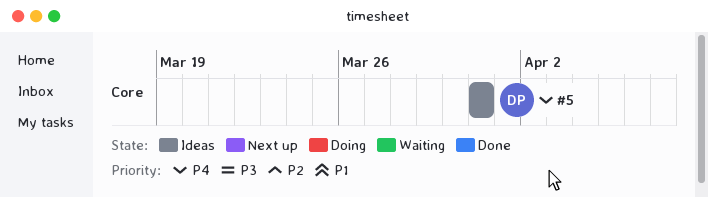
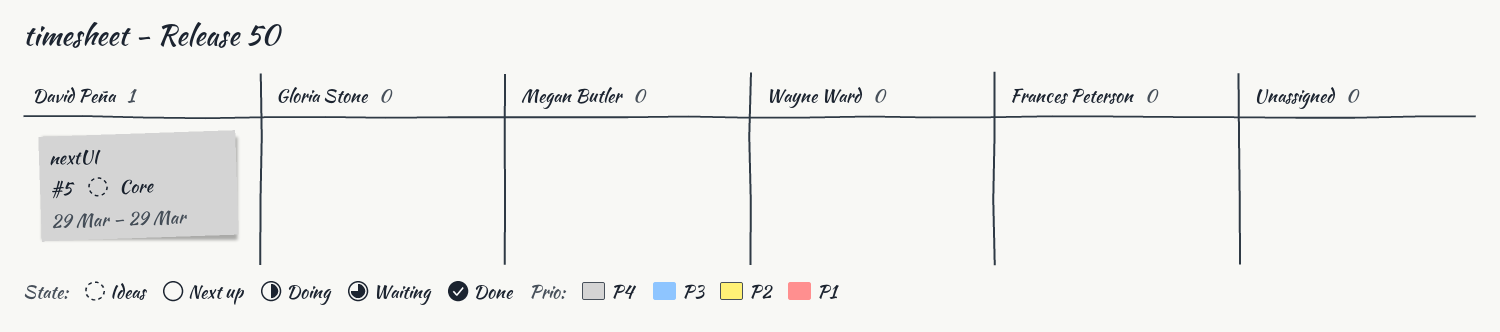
#5, start: Mar 31 -> Mar 29
#5, due: Mar 31 -> Mar 29

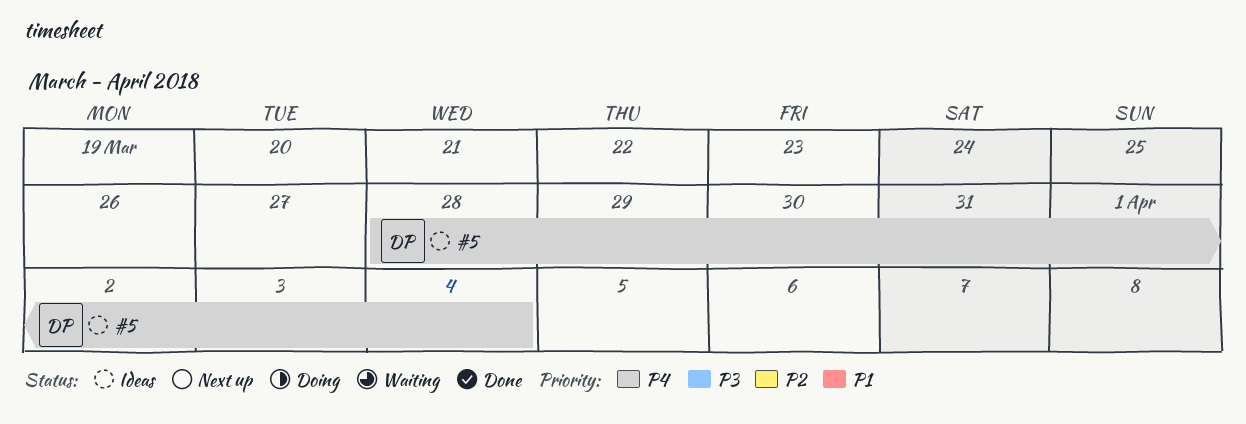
#5, start: Mar 29 -> Mar 28
#5, due: Mar 29 -> Apr 4

